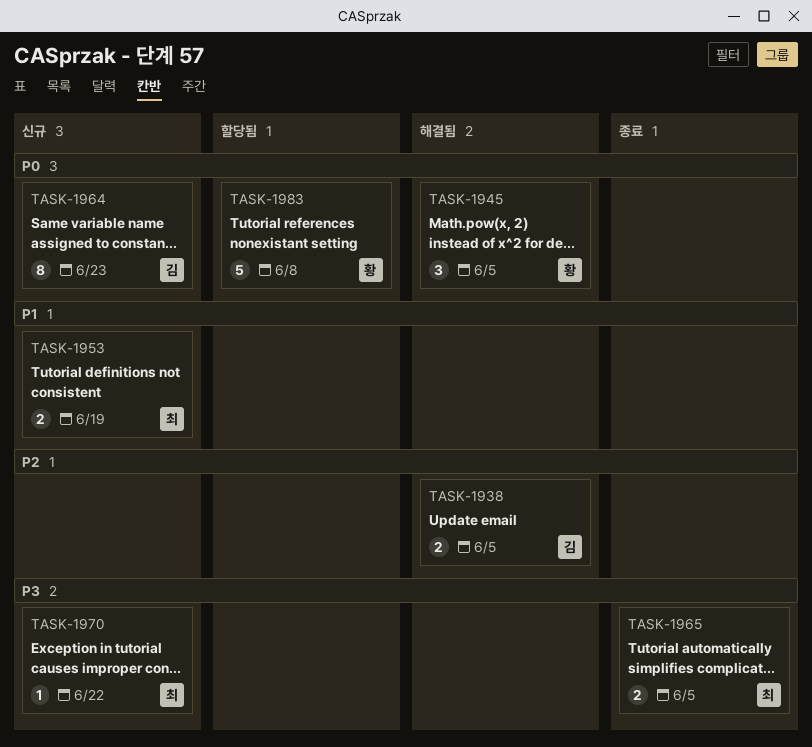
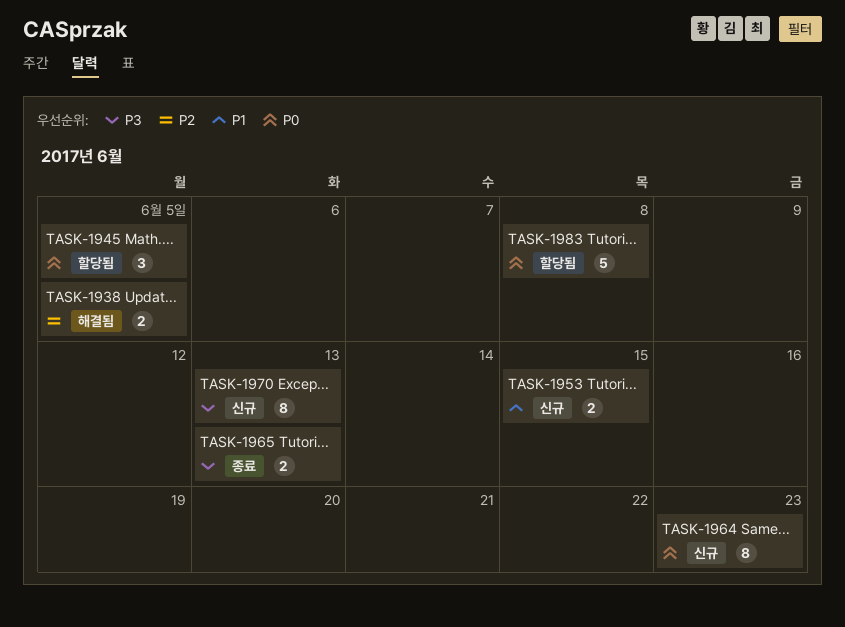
TASK-1945, status: 해결됨 -> 할당됨
TASK-1953, due: Jun 19 -> Jun 15
TASK-1965, due: Jun 5 -> Jun 13
TASK-1970, estimate: 1 -> 8
TASK-1970, due: Jun 22 -> Jun 13

